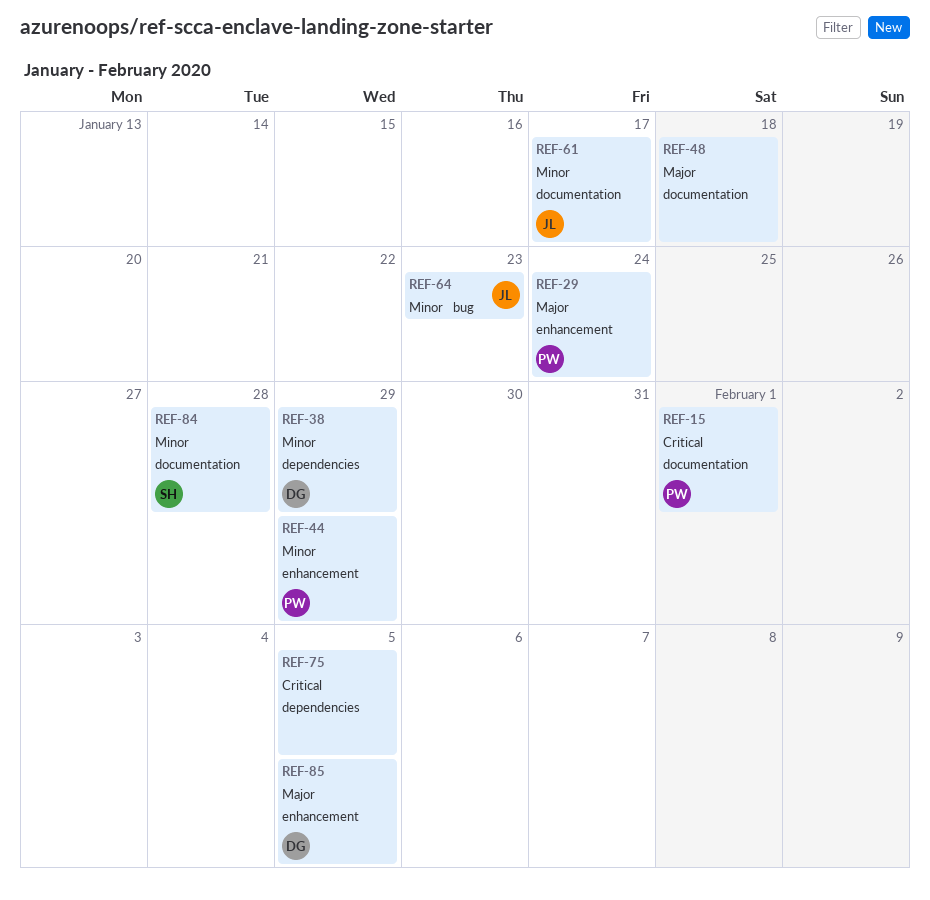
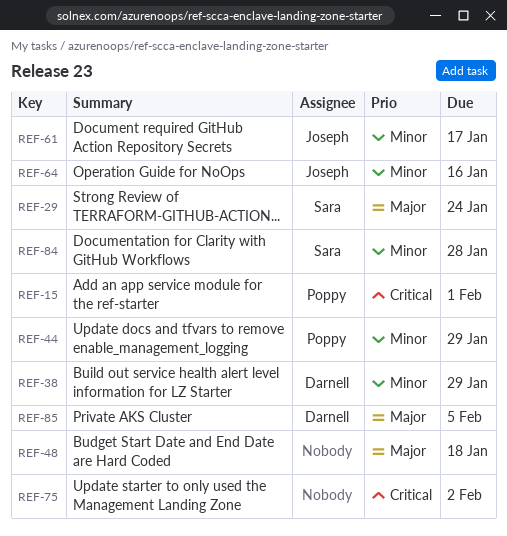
REF-29, owner: Poppy -> Sara
REF-64, due: Jan 23 -> Jan 16
REF-75, due: Feb 5 -> Feb 2

